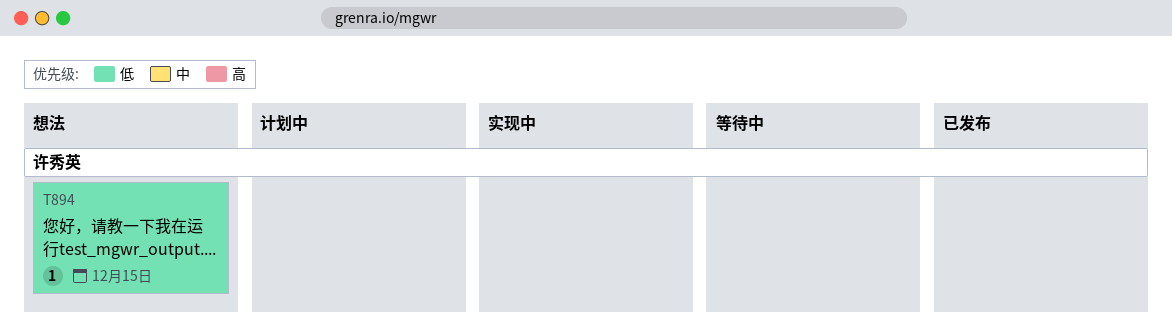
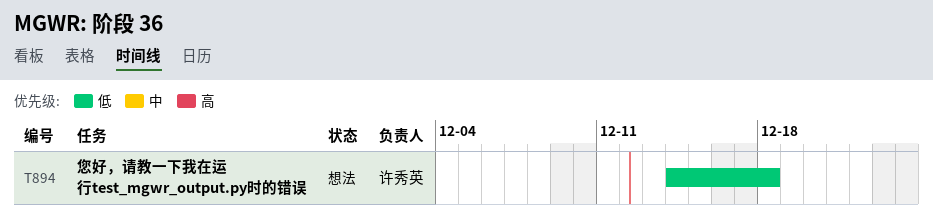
T894, due: Dec 15 -> Dec 18

